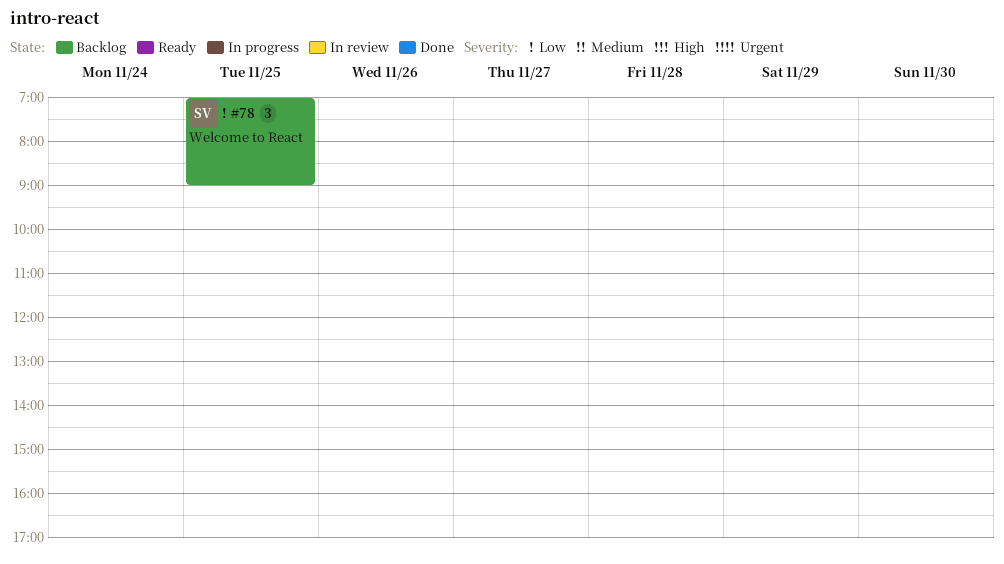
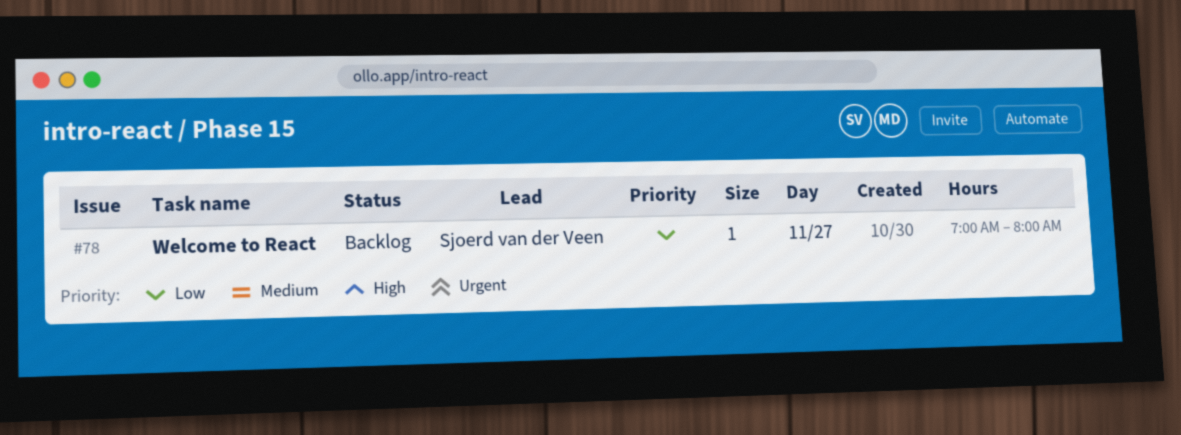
#78, estimate: 3 -> 1
#78, day: Nov 25 -> Nov 27
#78, ends: 09:00 -> 08:00

